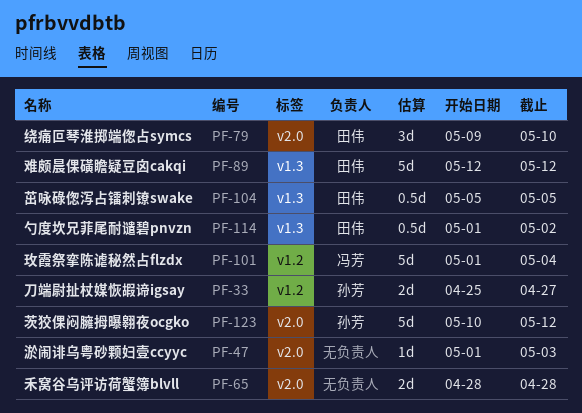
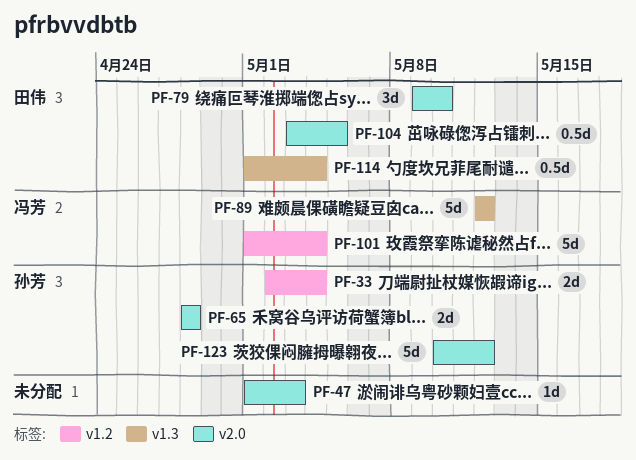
PF-33, start: Apr 25 -> May 2
PF-33, due: Apr 27 -> May 4
PF-65, owner: none -> 孙芳
PF-89, owner: 田伟 -> 冯芳
PF-104, label: v1.3 -> v2.0
PF-104, start: May 5 -> May 3
PF-114, due: May 2 -> May 4

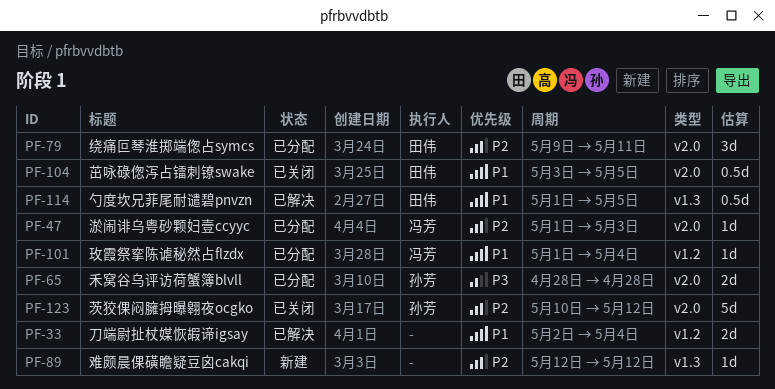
PF-33, owner: 孙芳 -> none
PF-47, owner: none -> 冯芳
PF-79, due: May 10 -> May 11
PF-89, owner: 冯芳 -> none
PF-89, estimate: 5d -> 1d
PF-101, estimate: 5d -> 1d
PF-114, due: May 4 -> May 5

